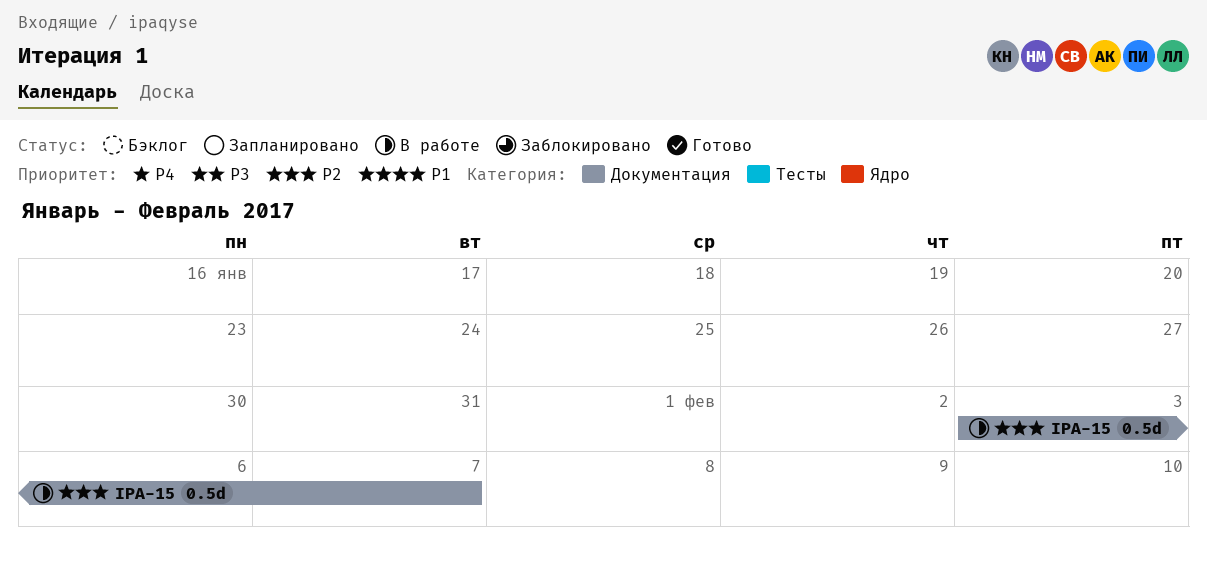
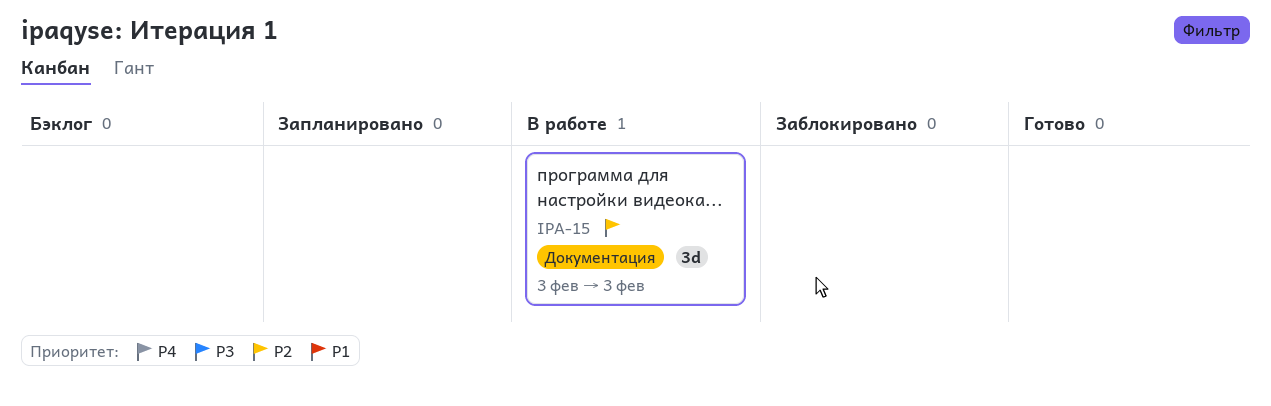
IPA-15, estimate: 0.5d -> 3d
IPA-15, due: Feb 7 -> Feb 3

